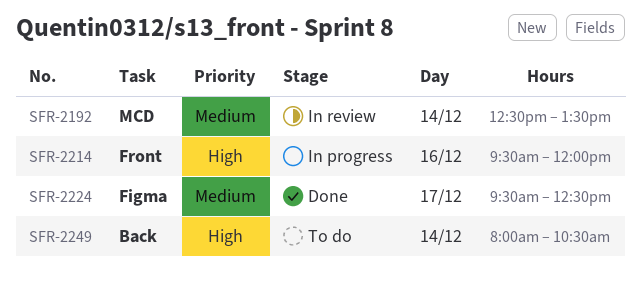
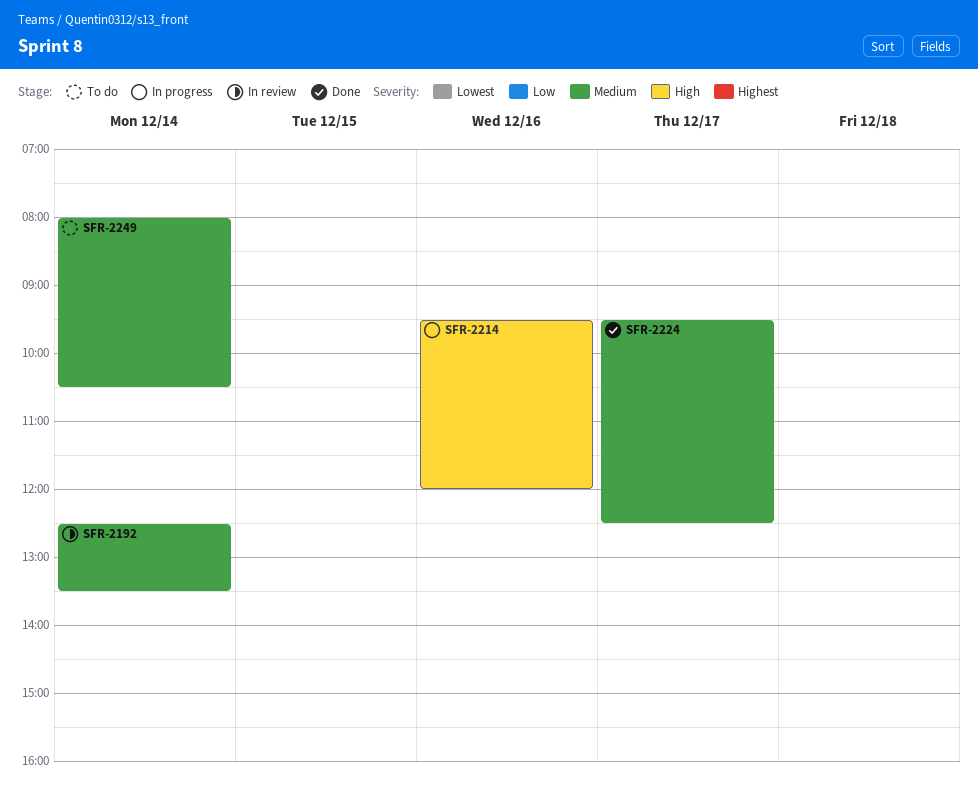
SFR-2249, priority: High -> Medium

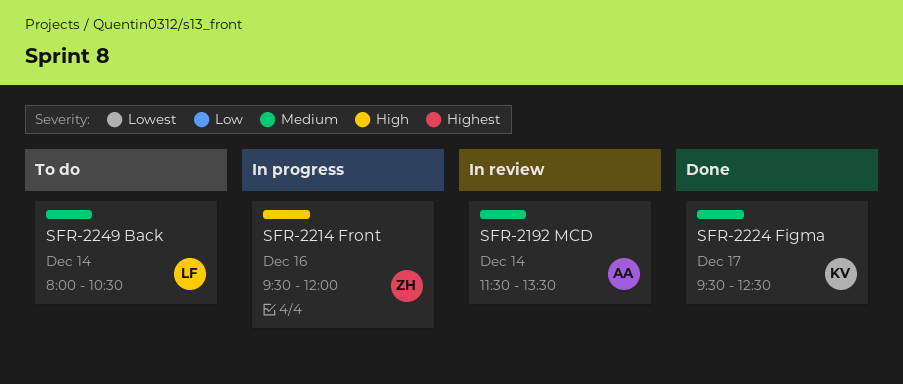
SFR-2192, begins: 12:30 -> 11:30

